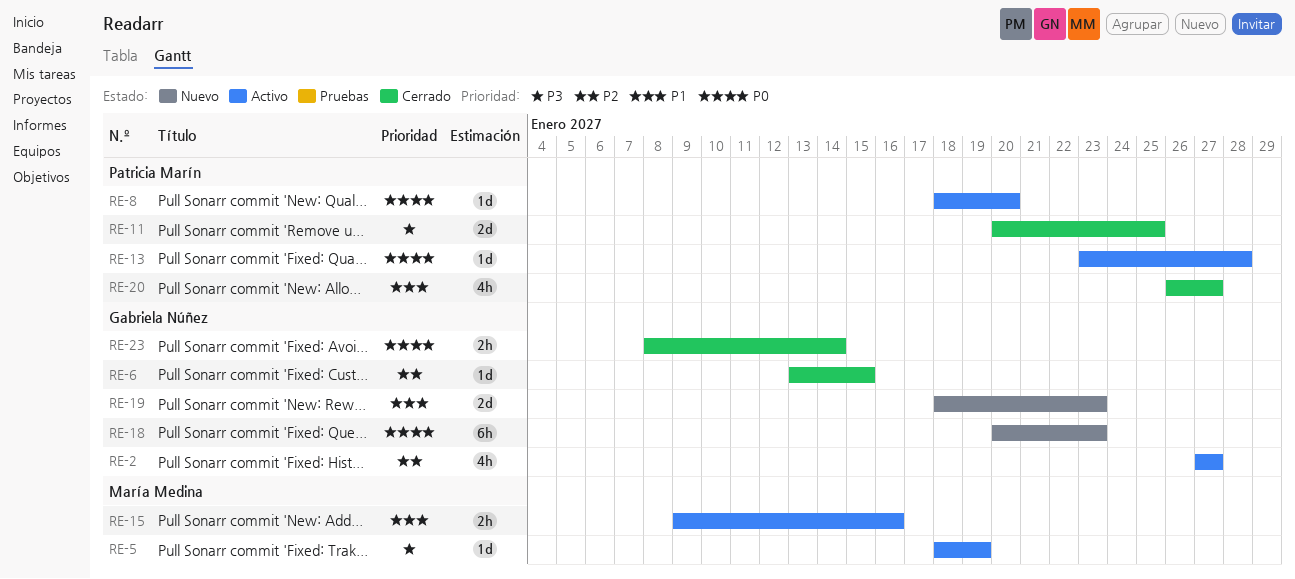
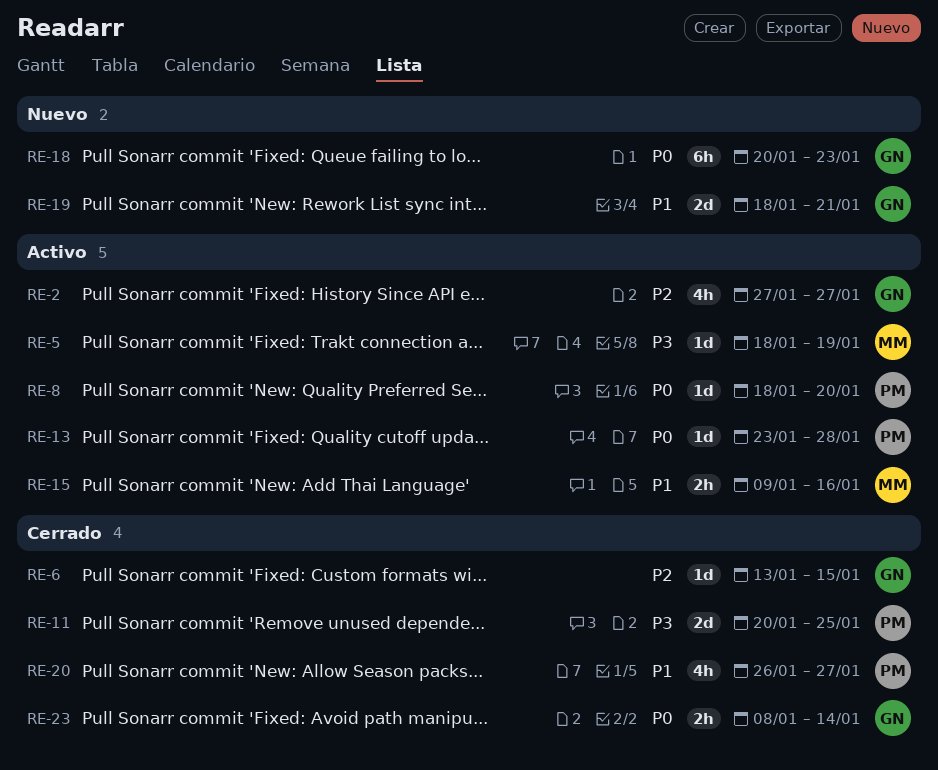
RE-19, due: Jan 23 -> Jan 21

